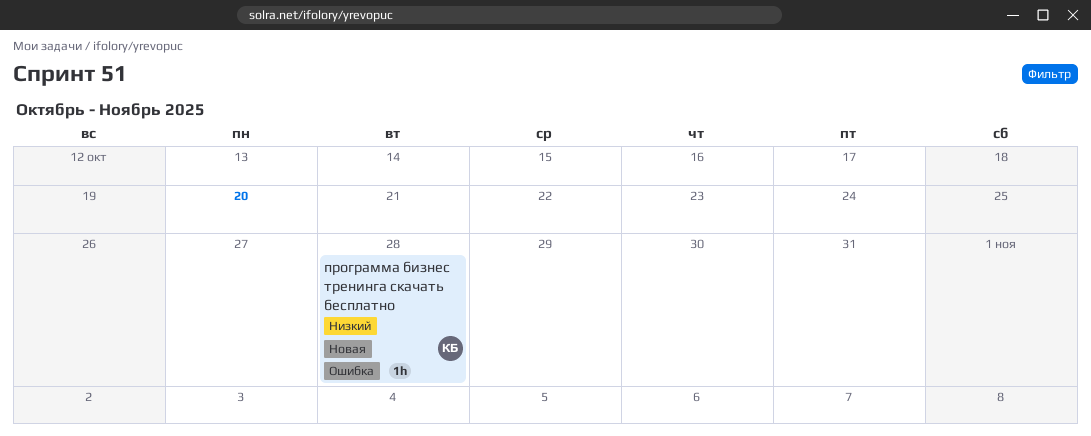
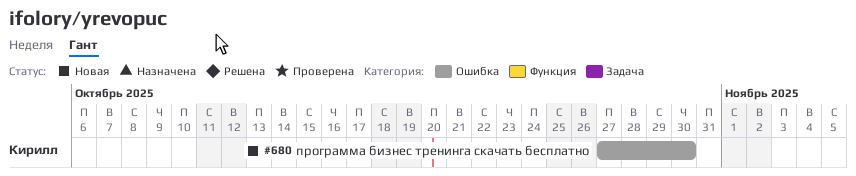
программа бизнес тренинга скачать бесплатно, due: Oct 28 -> Oct 30

